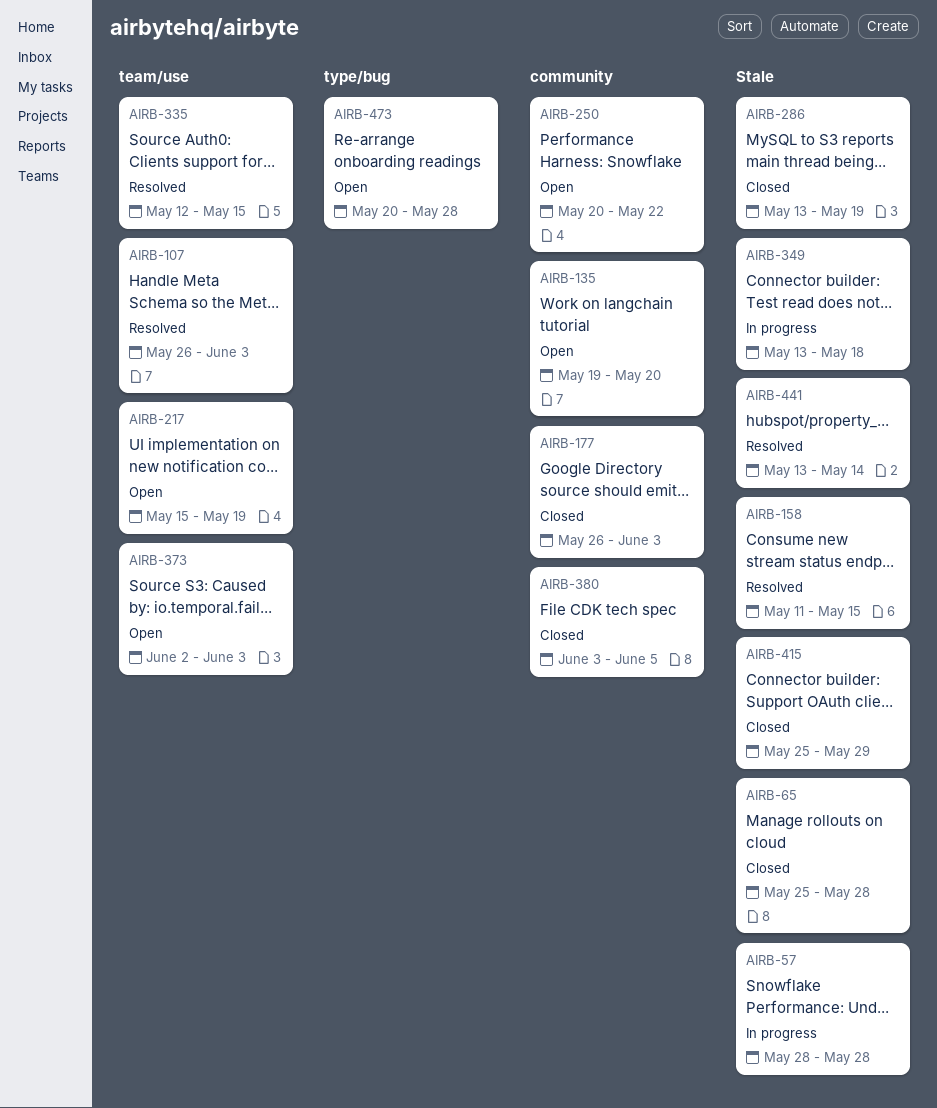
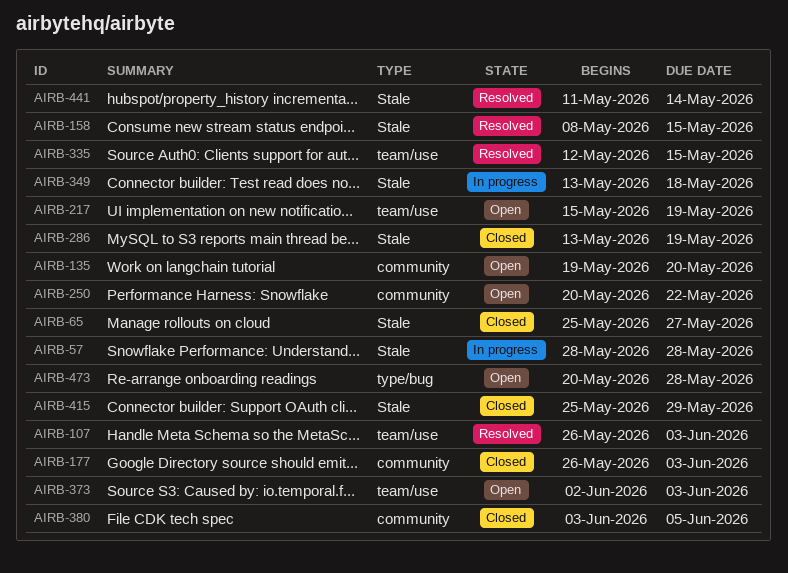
AIRB-65, due: May 28 -> May 27
AIRB-158, start: May 11 -> May 8
AIRB-441, start: May 13 -> May 11

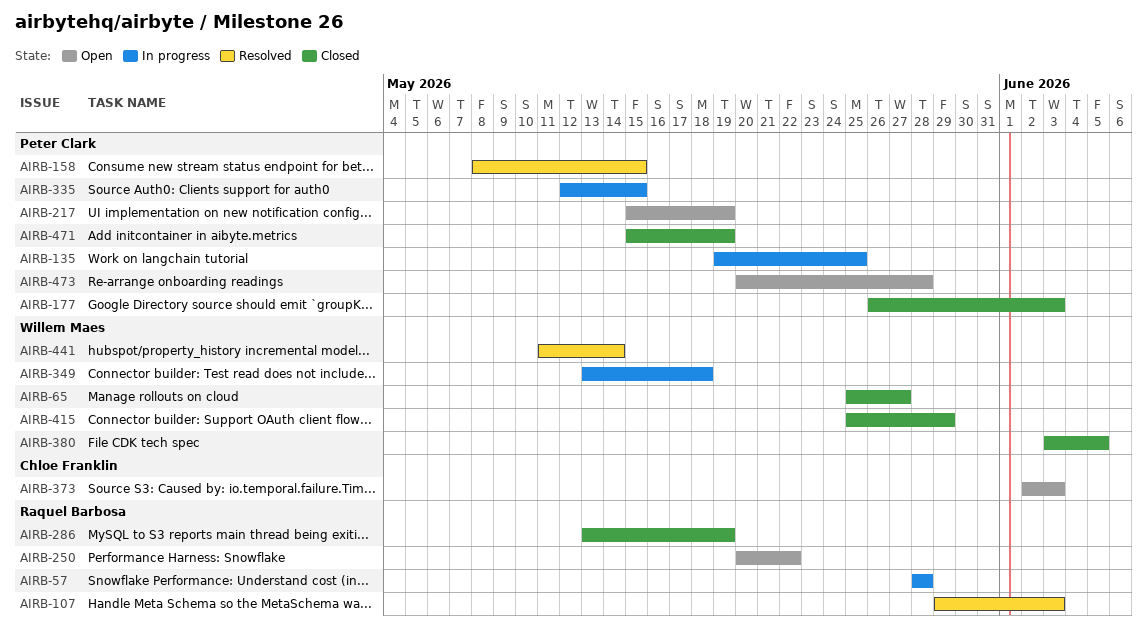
AIRB-107, start: May 26 -> May 29
AIRB-135, status: Open -> In progress
AIRB-135, due: May 20 -> May 25
AIRB-335, status: Resolved -> In progress
AIRB-471: none -> present

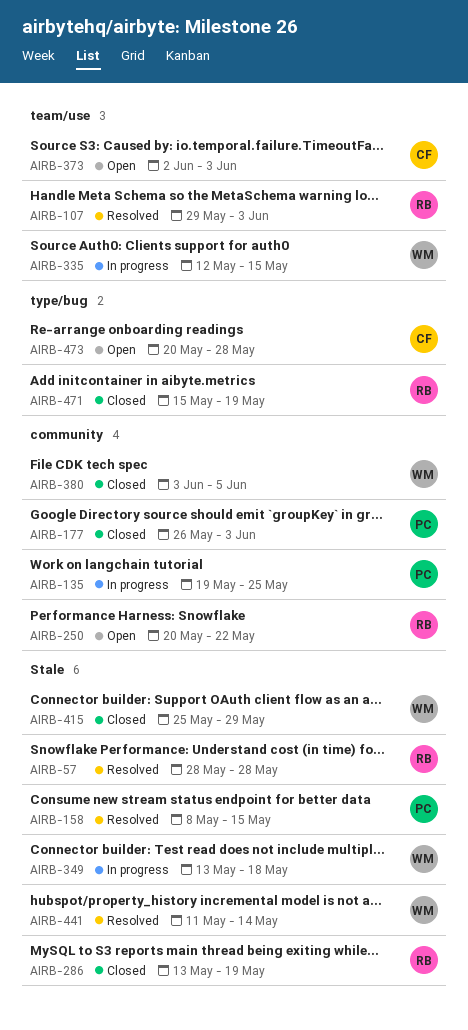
AIRB-57, status: In progress -> Resolved
AIRB-65: present -> none
AIRB-217: present -> none
AIRB-335, owner: Peter Clark -> Willem Maes
AIRB-471, owner: Peter Clark -> Raquel Barbosa
AIRB-473, owner: Peter Clark -> Chloe Franklin

